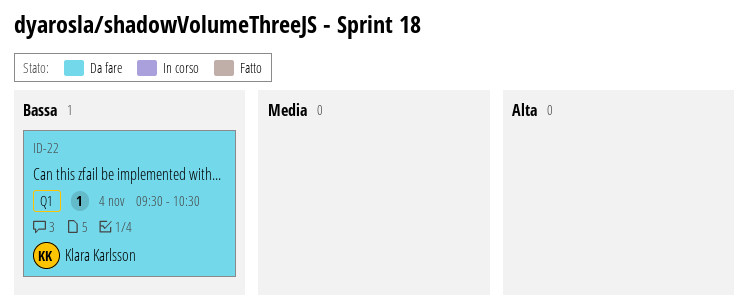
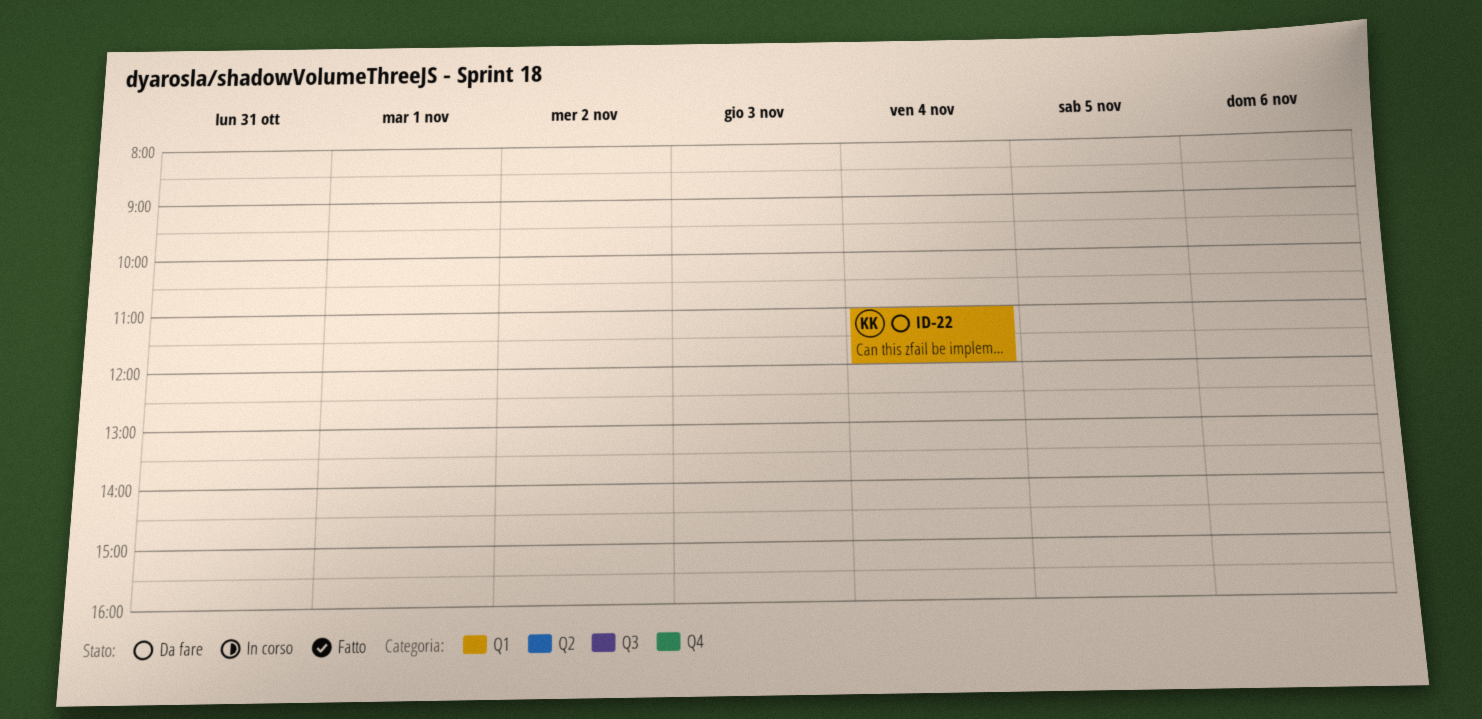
ID-22, begins: 09:30 -> 11:00
ID-22, ends: 10:30 -> 12:00

